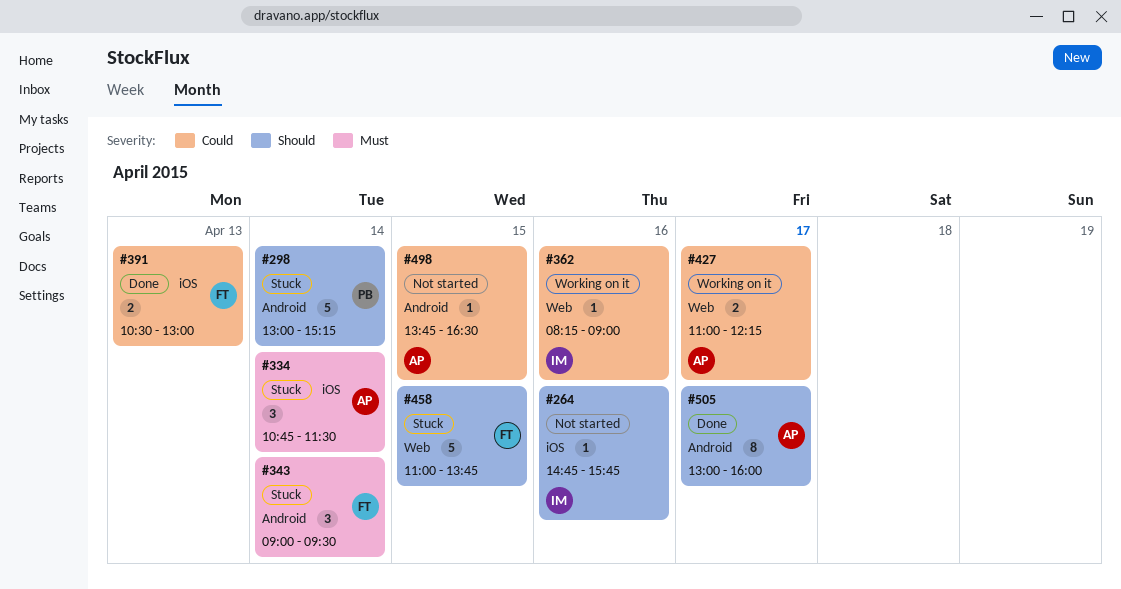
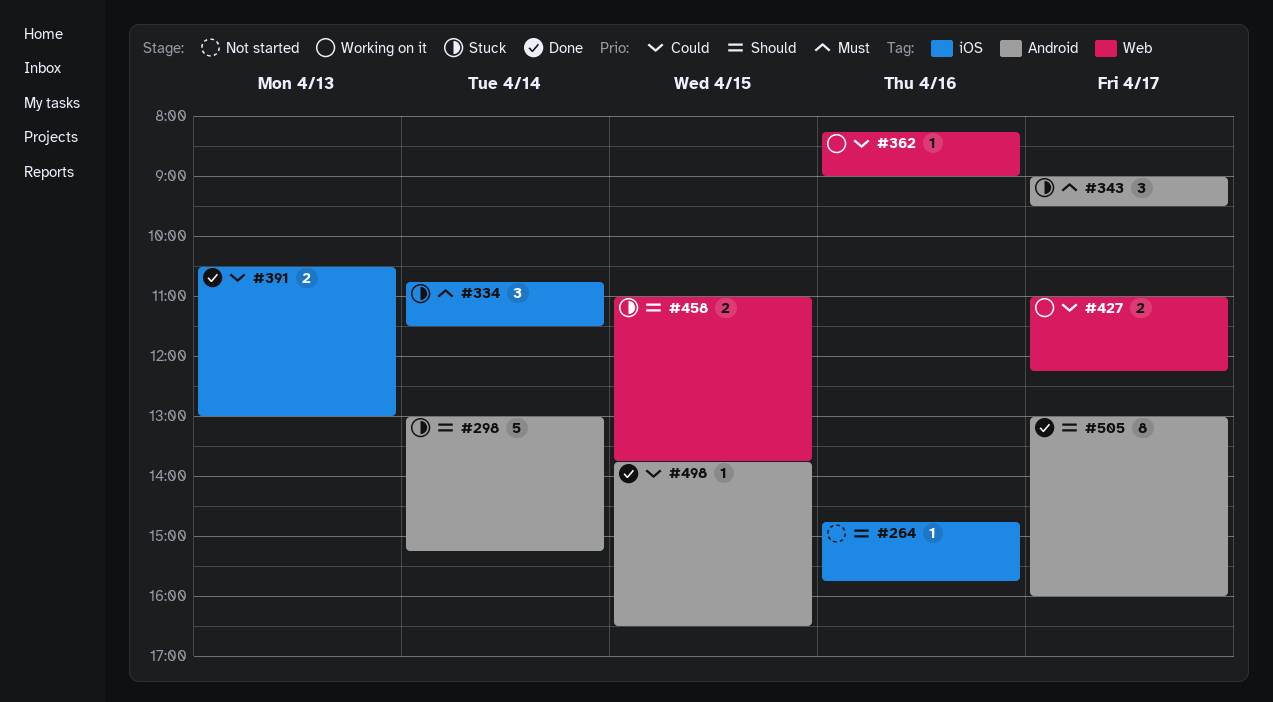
#343, day: Apr 14 -> Apr 17
#458, estimate: 5 -> 2
#498, status: Not started -> Done

